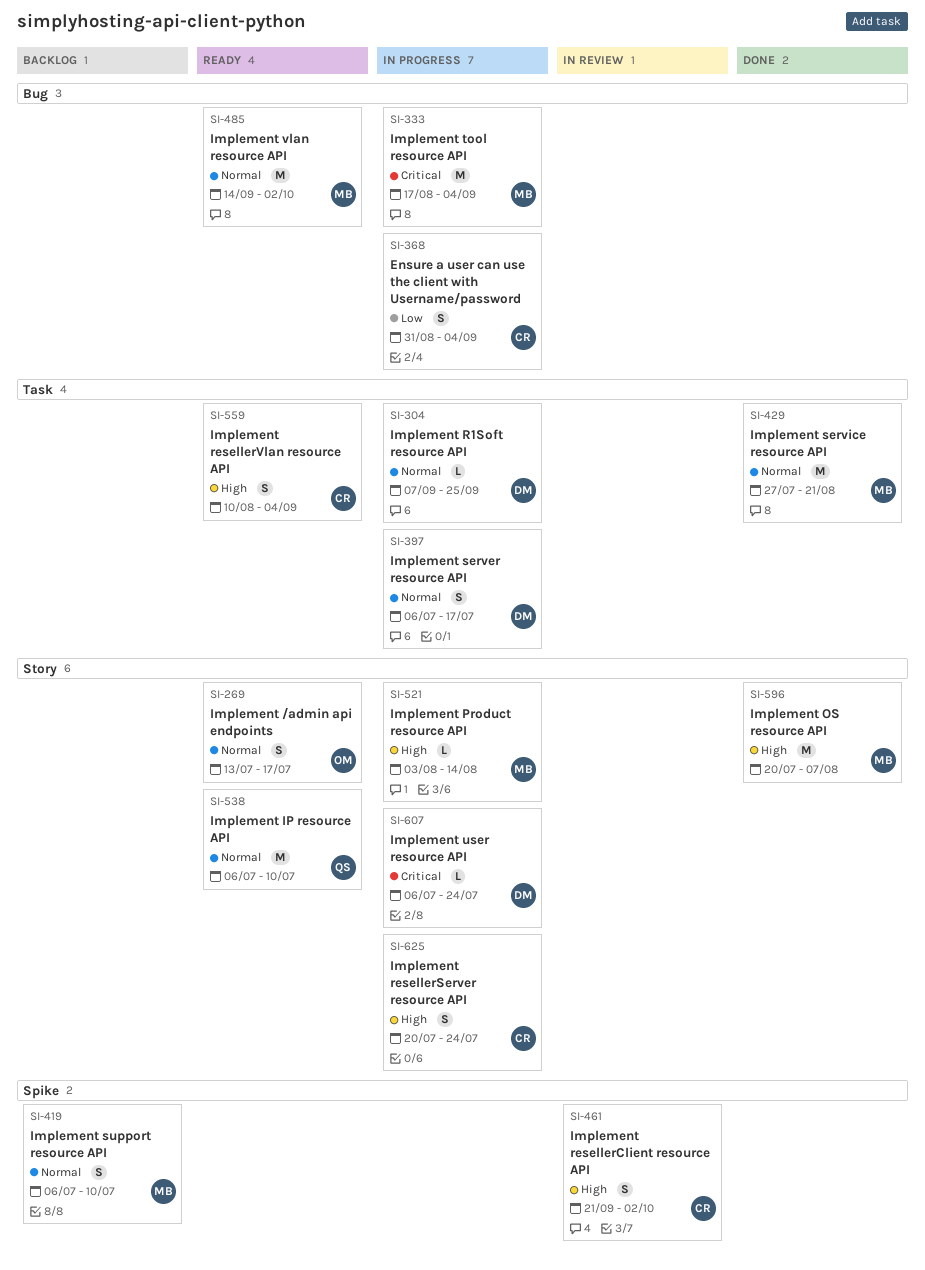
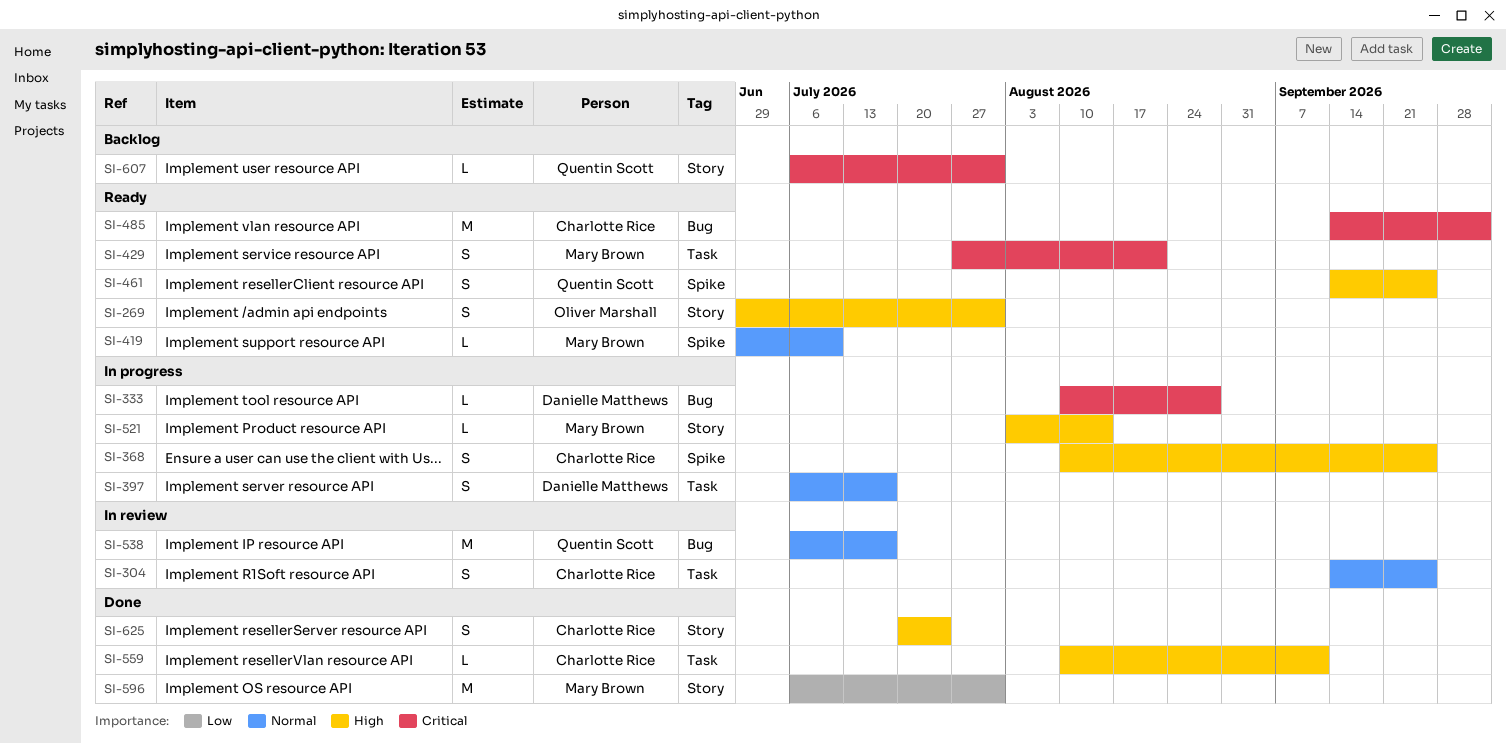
SI-269, priority: Normal -> High
SI-269, start: Jul 13 -> Jun 29
SI-269, due: Jul 17 -> Jul 31
SI-304, status: In progress -> In review
SI-304, owner: Danielle Matthews -> Charlotte Rice
SI-304, estimate: L -> S
SI-304, start: Sep 7 -> Sep 14
SI-333, owner: Mary Brown -> Danielle Matthews
SI-333, estimate: M -> L
SI-333, start: Aug 17 -> Aug 10
SI-333, due: Sep 4 -> Aug 28
SI-368, priority: Low -> High
SI-368, label: Bug -> Spike
SI-368, start: Aug 31 -> Aug 10
SI-368, due: Sep 4 -> Sep 25
SI-419, status: Backlog -> Ready
SI-419, estimate: S -> L
SI-419, start: Jul 6 -> Jun 29
SI-429, status: Done -> Ready
SI-429, priority: Normal -> Critical
SI-429, estimate: M -> S
SI-461, status: In review -> Ready
SI-461, owner: Charlotte Rice -> Quentin Scott
SI-461, start: Sep 21 -> Sep 14
SI-461, due: Oct 2 -> Sep 25
SI-485, owner: Mary Brown -> Charlotte Rice
SI-485, priority: Normal -> Critical
SI-538, status: Ready -> In review
SI-538, label: Story -> Bug
SI-538, due: Jul 10 -> Jul 17
SI-559, status: Ready -> Done
SI-559, estimate: S -> L
SI-559, due: Sep 4 -> Sep 11
SI-596, priority: High -> Low
SI-596, start: Jul 20 -> Jul 6
SI-596, due: Aug 7 -> Jul 31
SI-607, status: In progress -> Backlog
SI-607, owner: Danielle Matthews -> Quentin Scott
SI-607, due: Jul 24 -> Jul 31
SI-625, status: In progress -> Done

